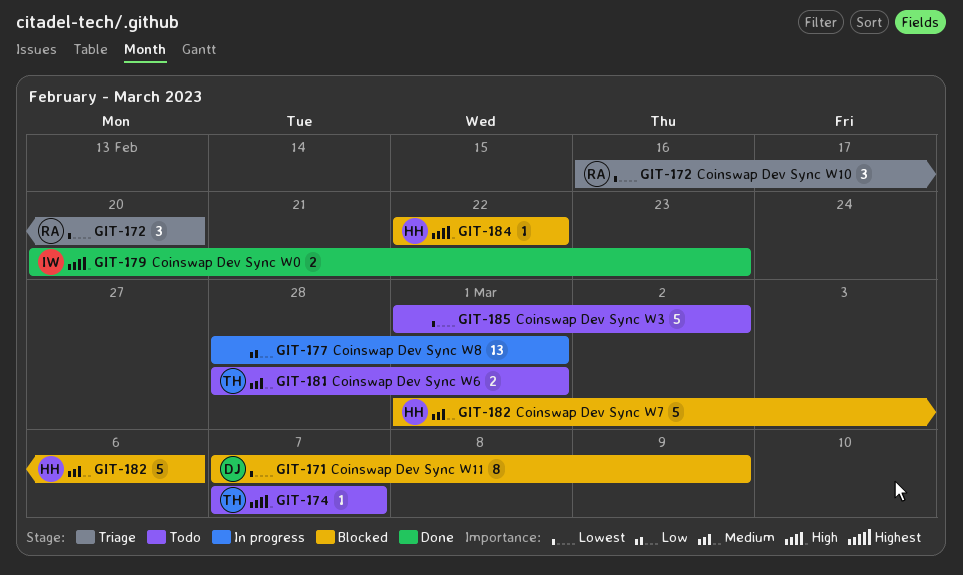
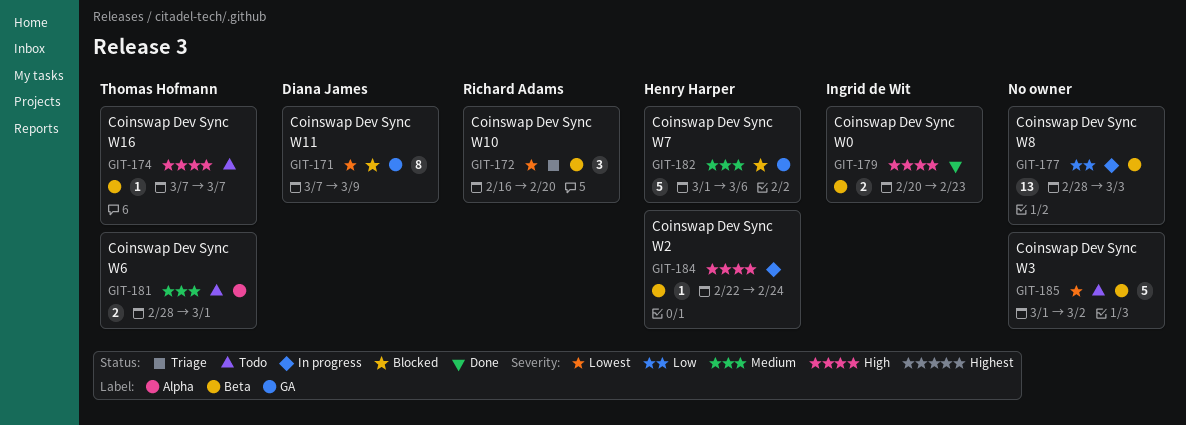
GIT-177, due: Mar 1 -> Mar 3
GIT-184, status: Blocked -> In progress
GIT-184, due: Feb 22 -> Feb 24

